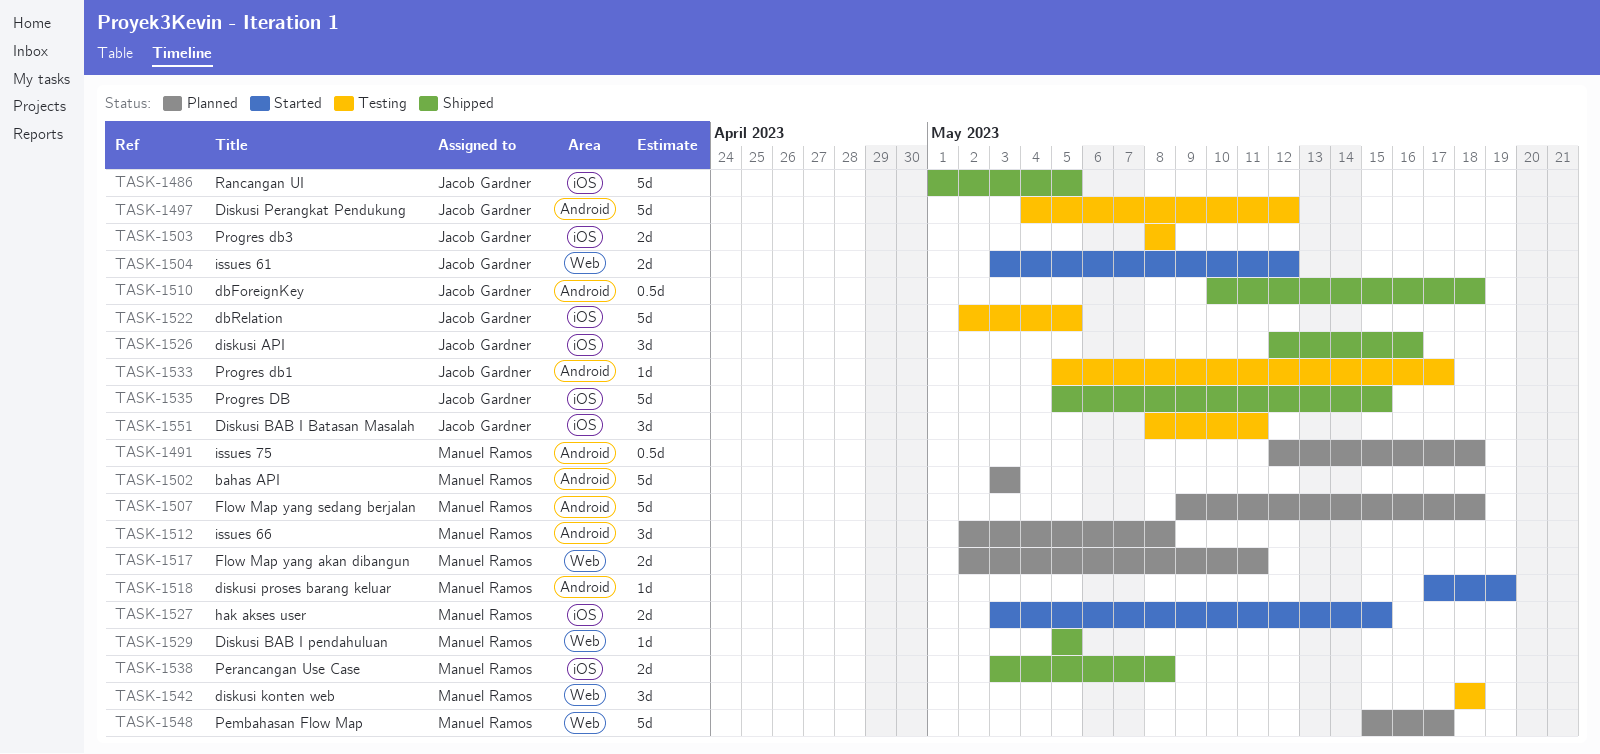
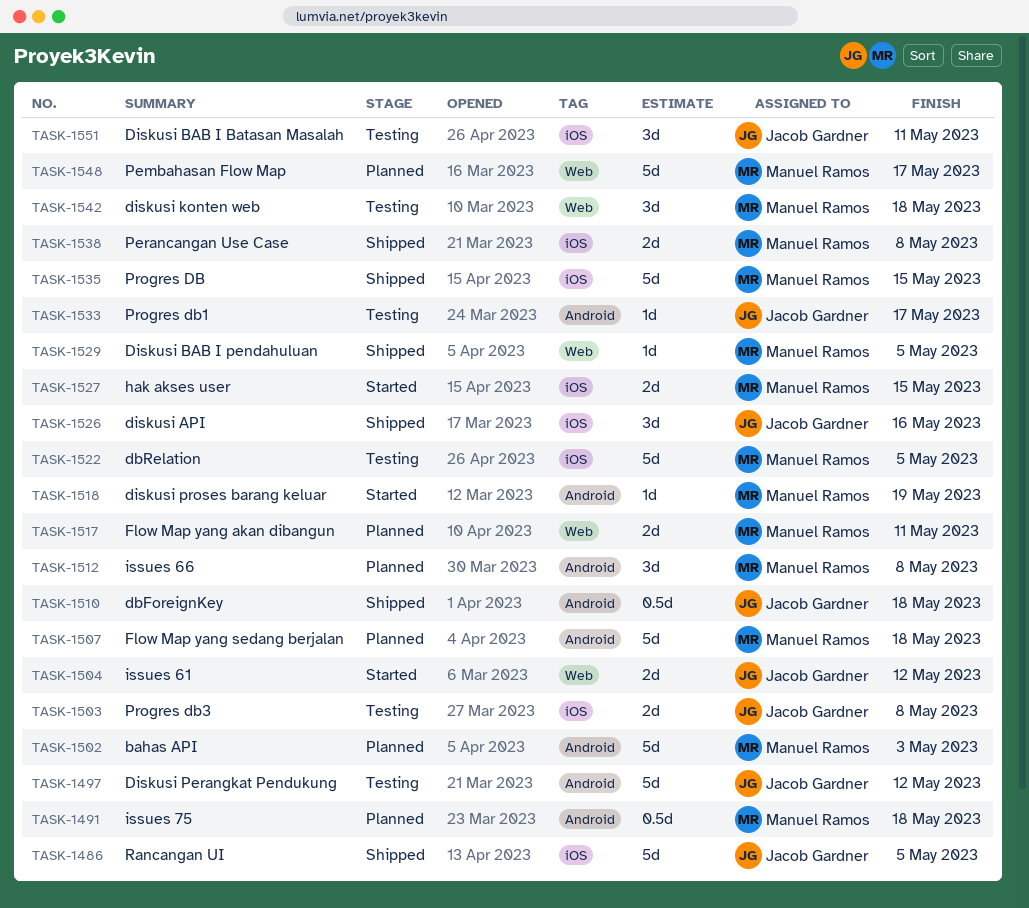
TASK-1522, owner: Jacob Gardner -> Manuel Ramos
TASK-1535, owner: Jacob Gardner -> Manuel Ramos

